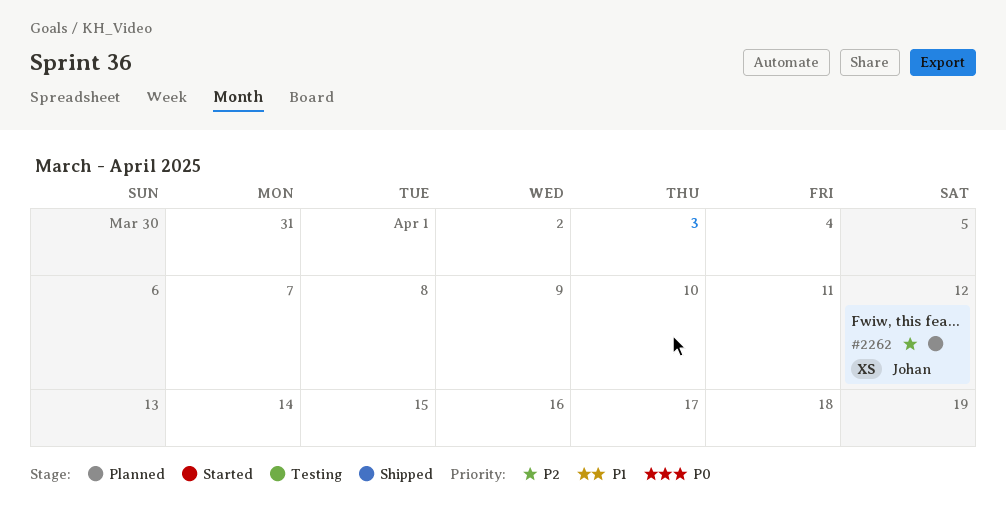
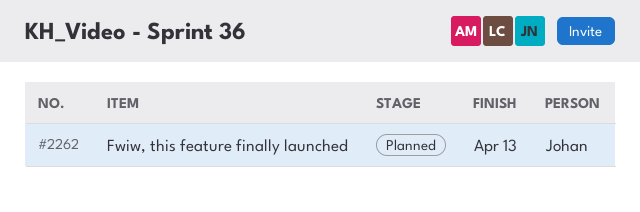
#2262, due: Apr 12 -> Apr 13

